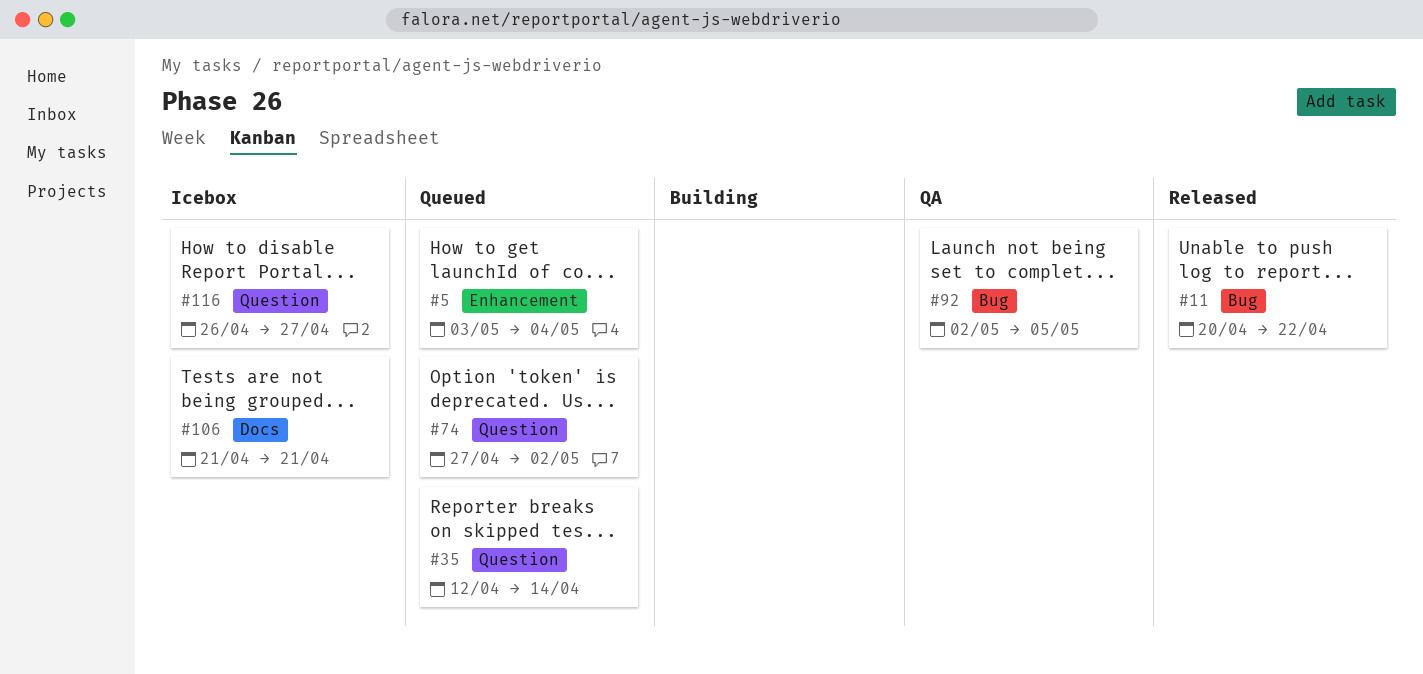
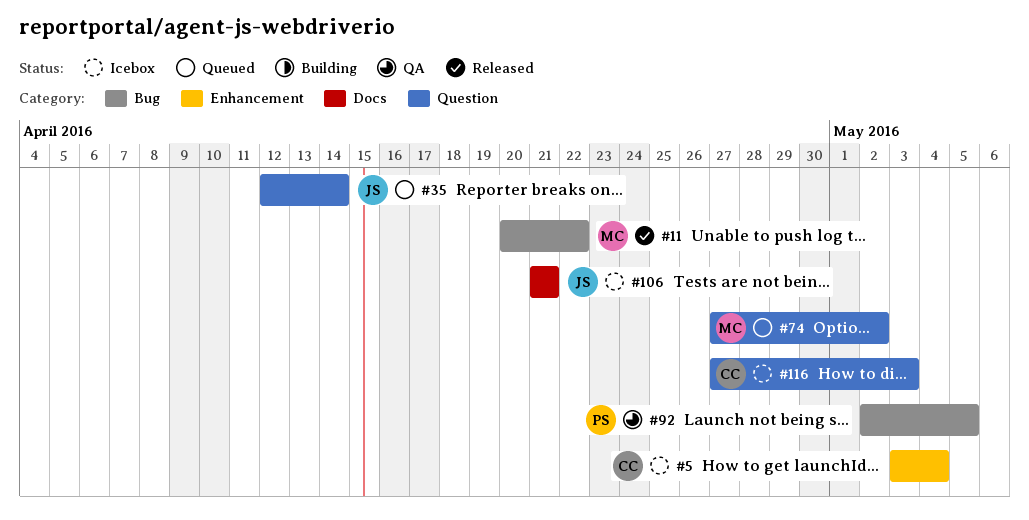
#5, status: Queued -> Icebox
#116, start: Apr 26 -> Apr 27
#116, due: Apr 27 -> May 3

